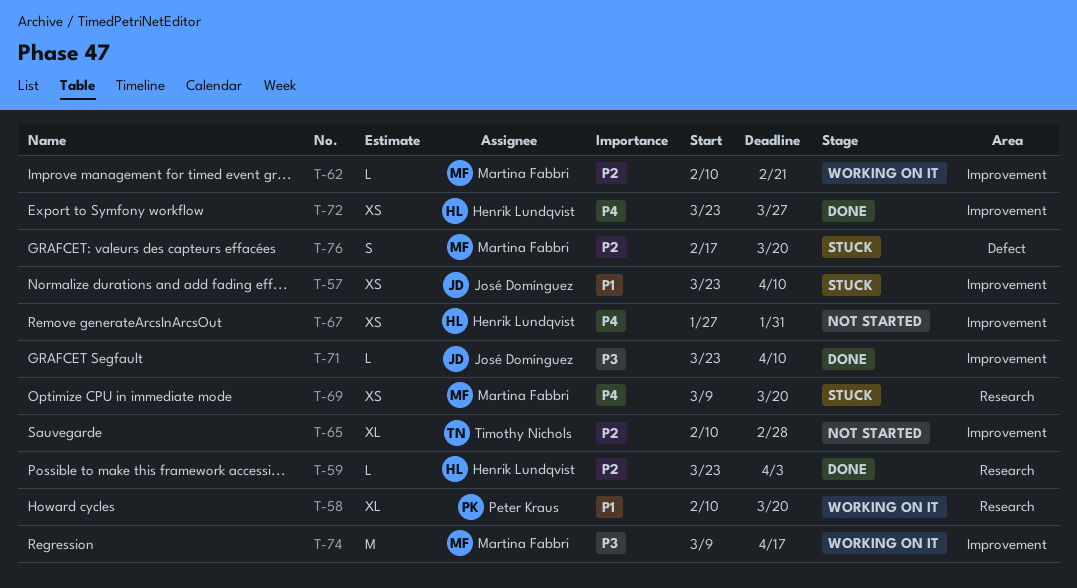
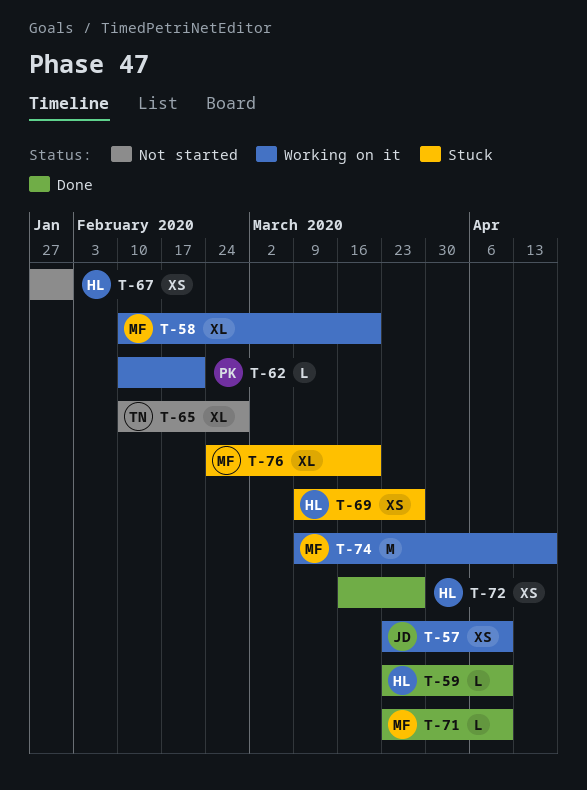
T-57, status: Stuck -> Working on it
T-58, owner: Peter Kraus -> Martina Fabbri
T-59, due: Apr 3 -> Apr 10
T-62, owner: Martina Fabbri -> Peter Kraus
T-69, owner: Martina Fabbri -> Henrik Lundqvist
T-69, due: Mar 20 -> Mar 27
T-71, owner: José Domínguez -> Martina Fabbri
T-72, start: Mar 23 -> Mar 16
T-76, estimate: S -> XL
T-76, start: Feb 17 -> Feb 24

